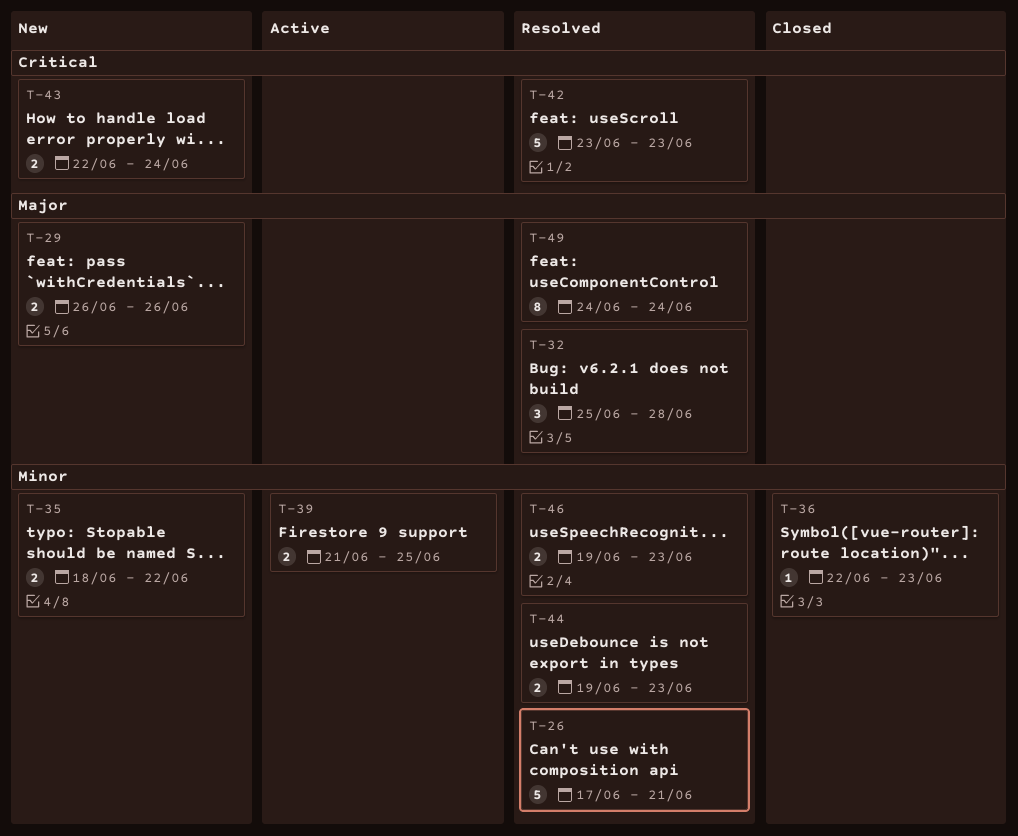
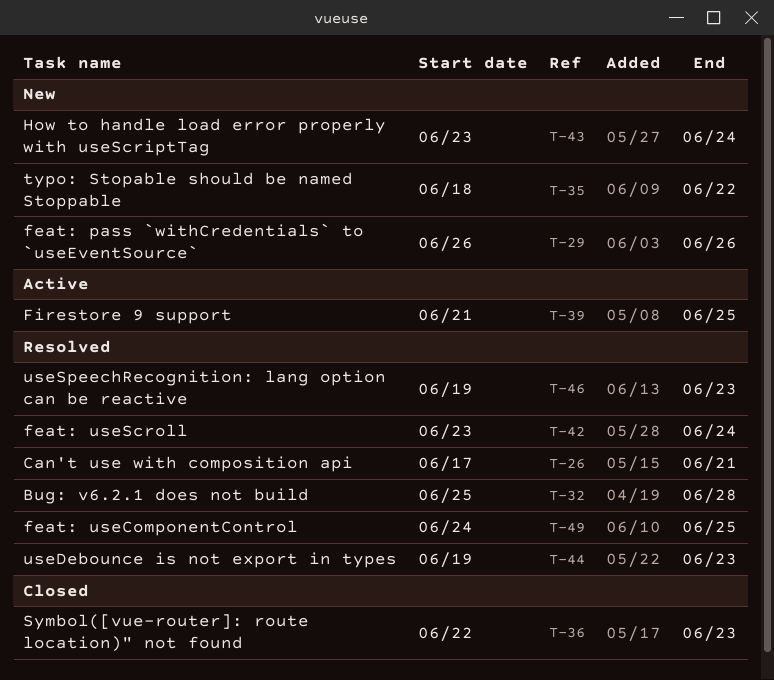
T-42, due: Jun 23 -> Jun 24
T-43, start: Jun 22 -> Jun 23
T-49, due: Jun 24 -> Jun 25

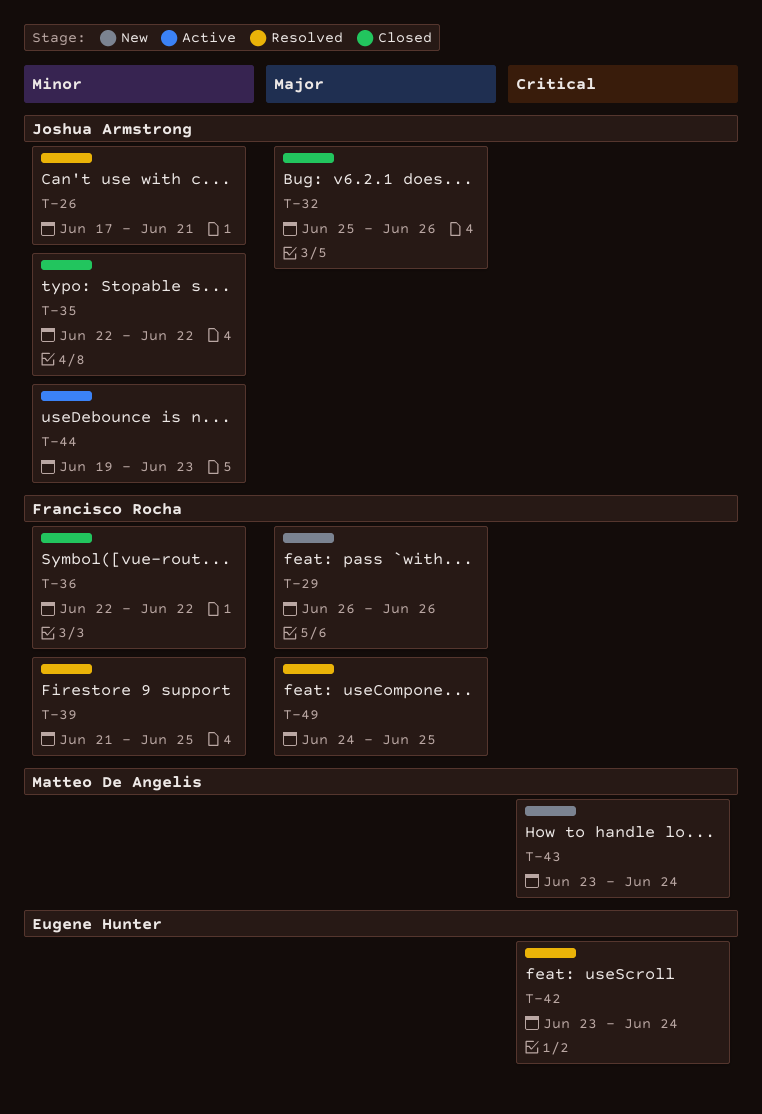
T-32, status: Resolved -> Closed
T-32, due: Jun 28 -> Jun 26
T-35, status: New -> Closed
T-35, start: Jun 18 -> Jun 22
T-36, due: Jun 23 -> Jun 22
T-39, status: Active -> Resolved
T-44, status: Resolved -> Active
T-46: present -> none

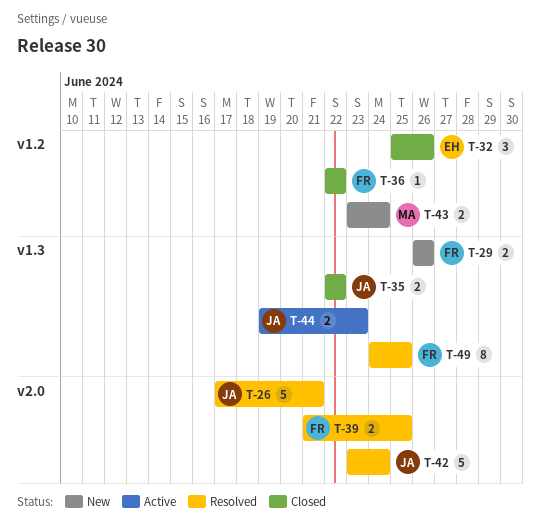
T-32, owner: Joshua Armstrong -> Eugene Hunter
T-42, owner: Eugene Hunter -> Joshua Armstrong

